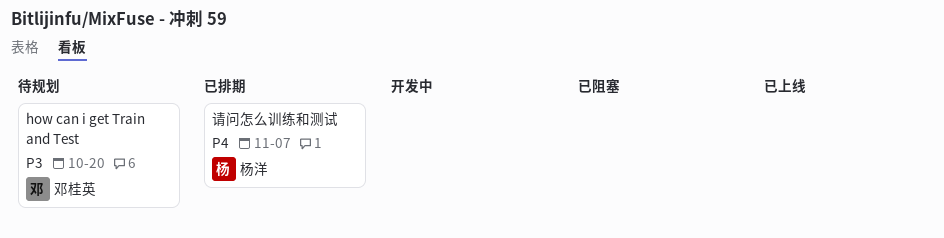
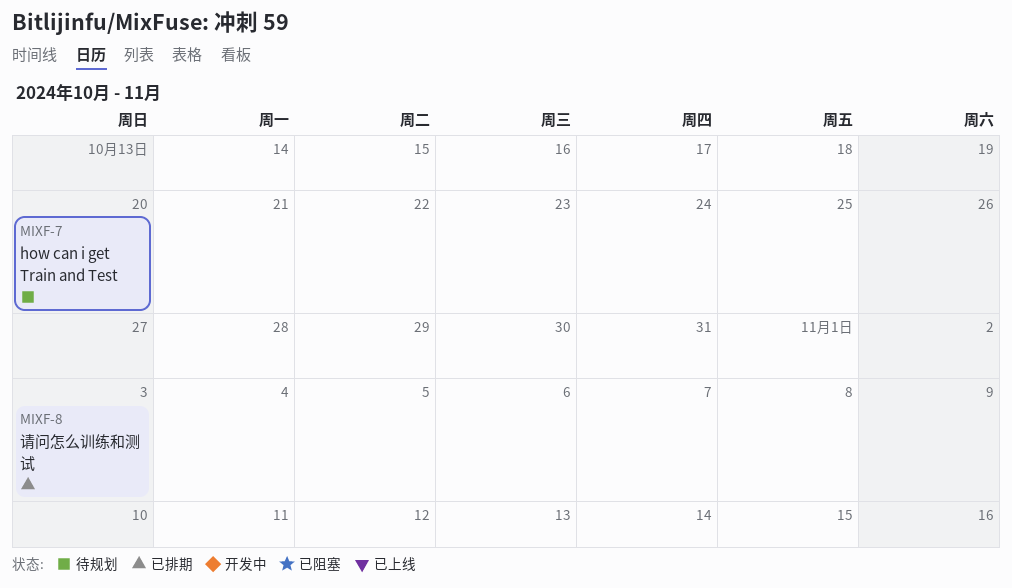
请问怎么训练和测试, due: Nov 7 -> Nov 3

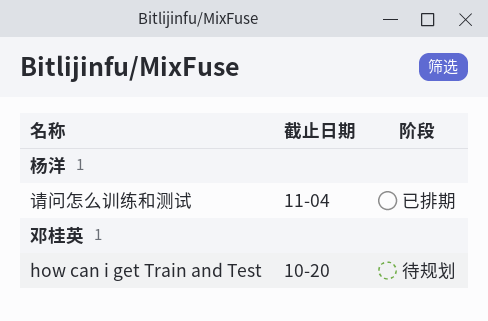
请问怎么训练和测试, due: Nov 3 -> Nov 4

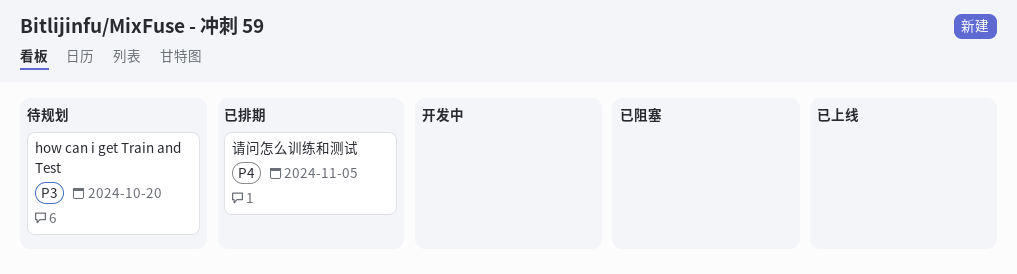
请问怎么训练和测试, due: Nov 4 -> Nov 5

